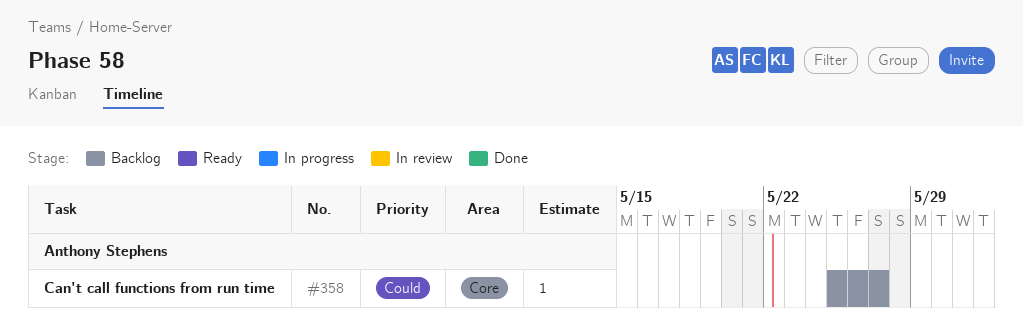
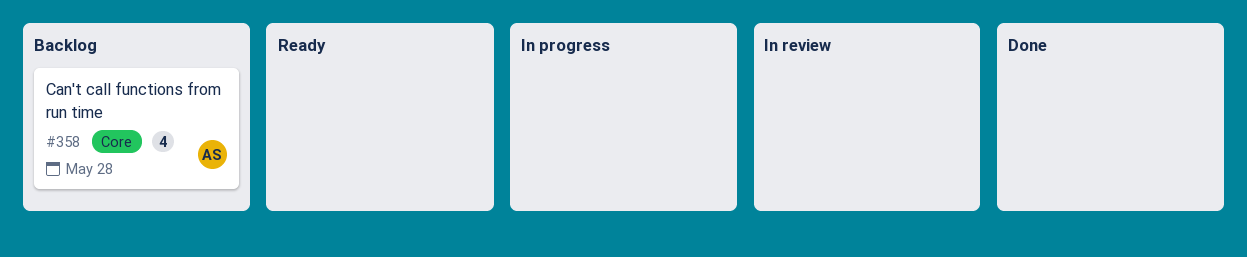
#358, estimate: 1 -> 4
#358, due: May 27 -> May 28

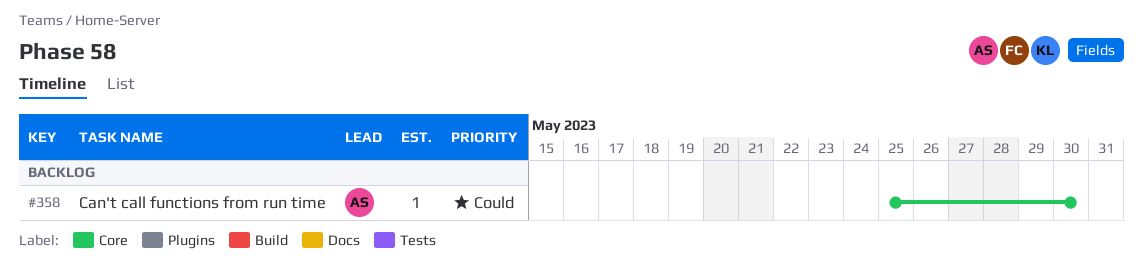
#358, estimate: 4 -> 1
#358, due: May 28 -> May 30

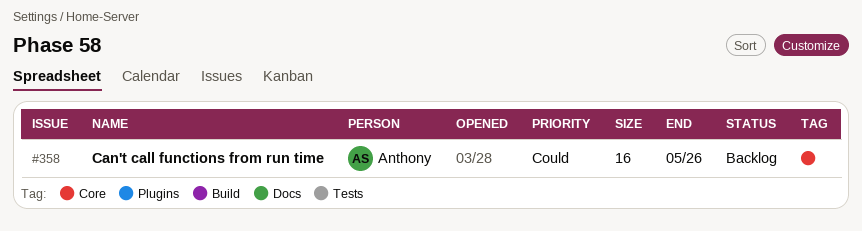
#358, estimate: 1 -> 16
#358, due: May 30 -> May 26

